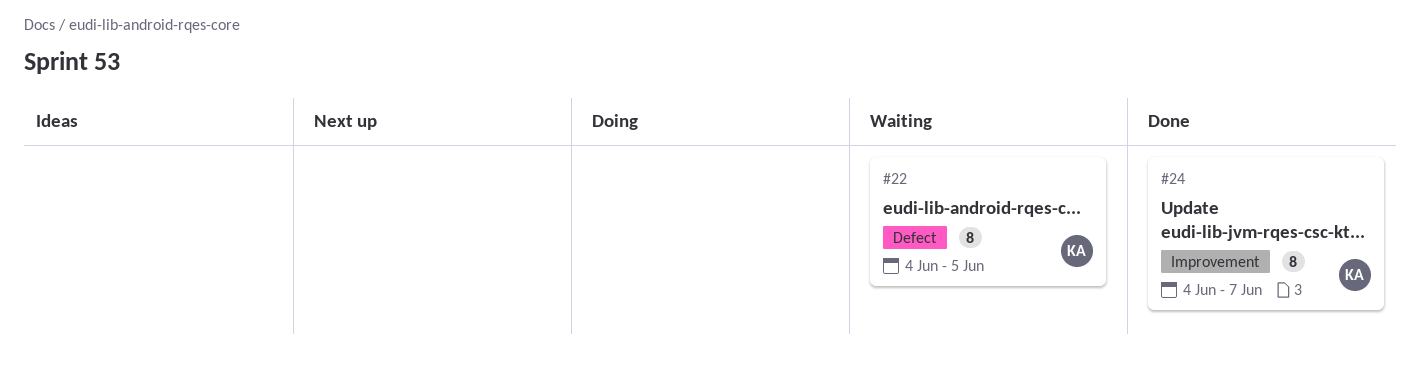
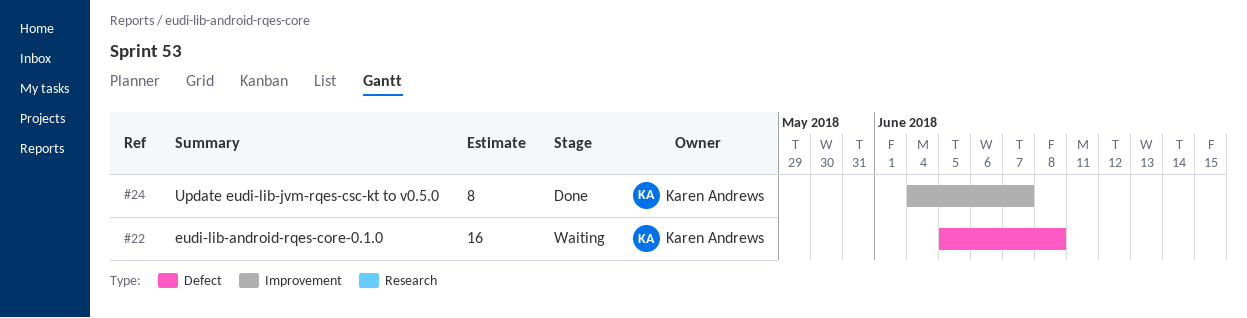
#22, estimate: 8 -> 16
#22, start: Jun 4 -> Jun 5
#22, due: Jun 5 -> Jun 8

